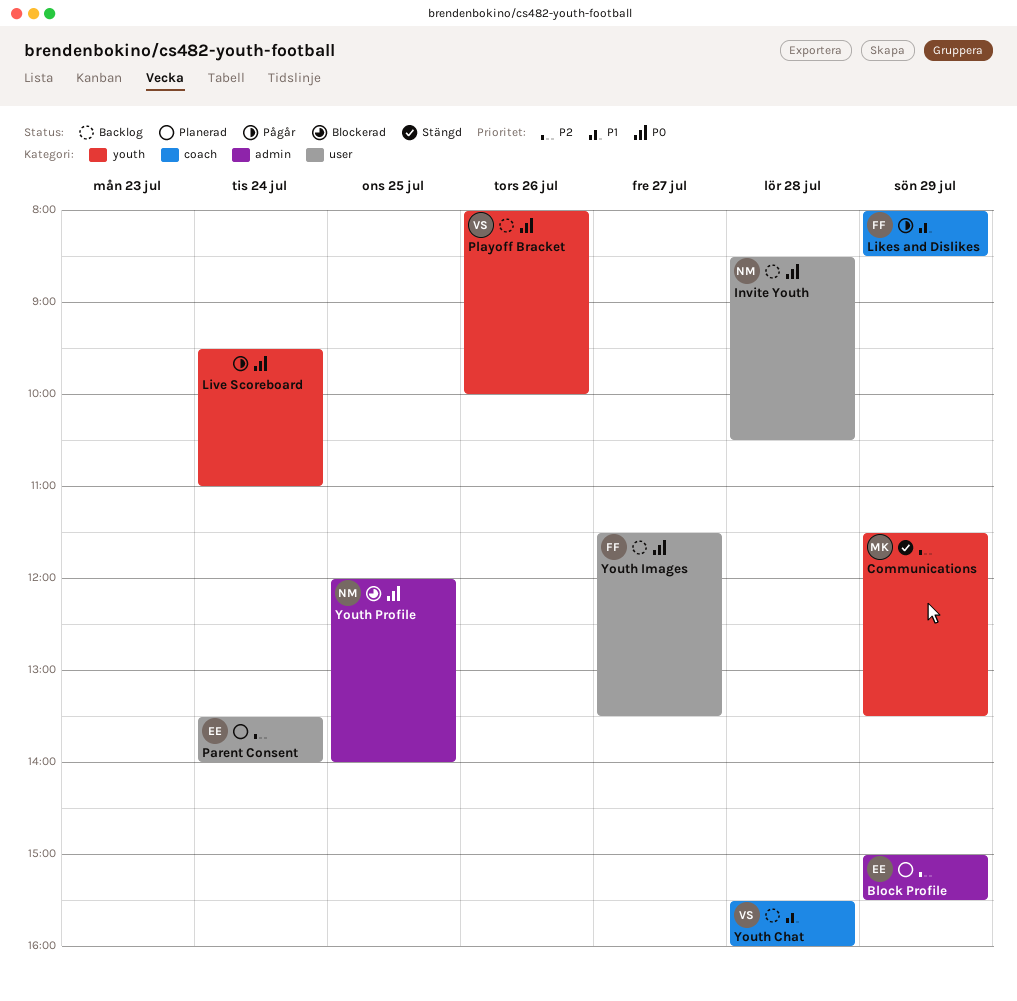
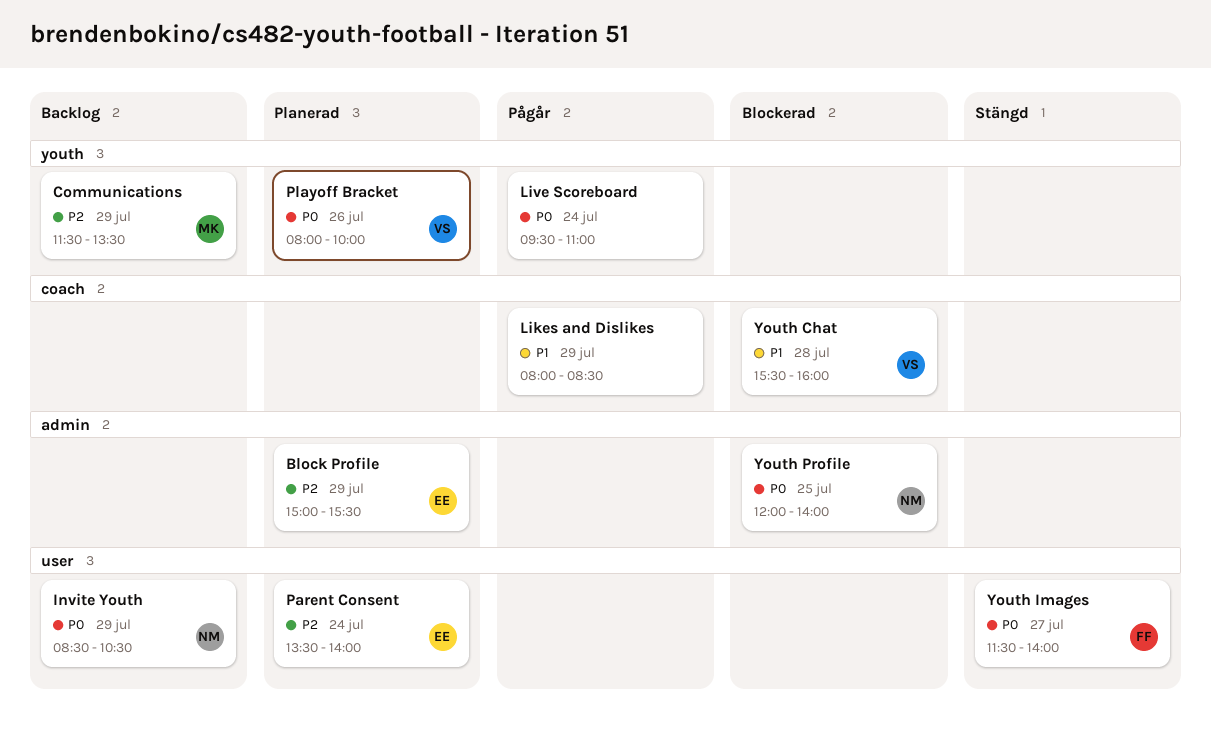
Communications, status: Stängd -> Backlog
Invite Youth, day: Jul 28 -> Jul 29
Likes and Dislikes, owner: FF -> none
Playoff Bracket, status: Backlog -> Planerad
Youth Chat, status: Backlog -> Blockerad
Youth Images, status: Backlog -> Stängd
Youth Images, ends: 13:30 -> 14:00

